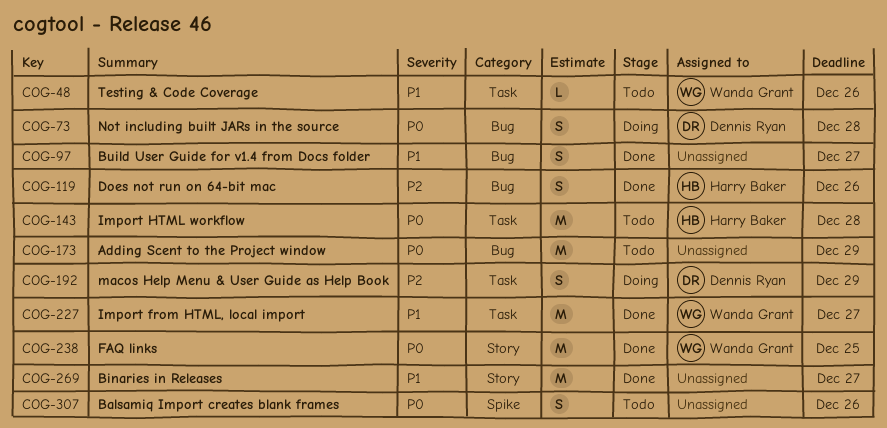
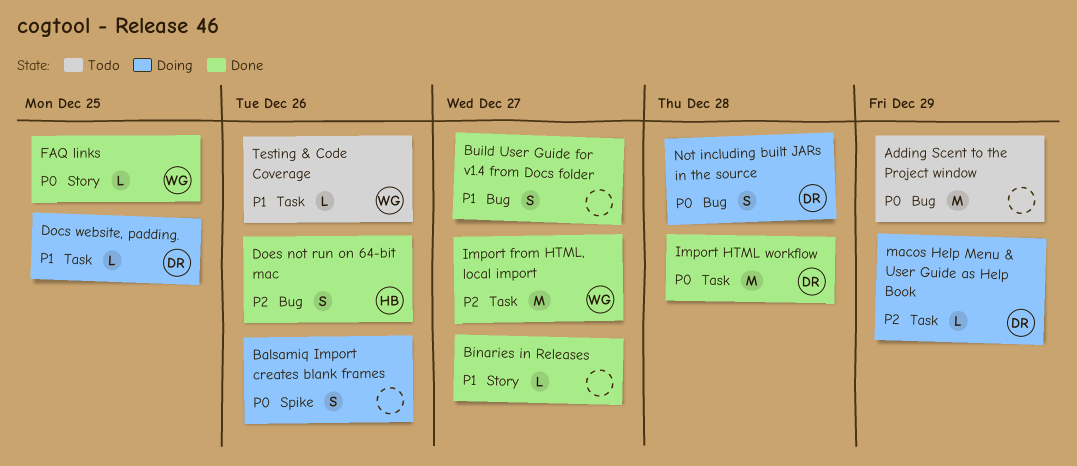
Balsamiq Import creates blank frames, status: Todo -> Doing
Binaries in Releases, estimate: M -> L
Docs website, padding.: none -> present
FAQ links, estimate: M -> L
Import from HTML, local import, priority: P1 -> P2
Import HTML workflow, status: Todo -> Done
Import HTML workflow, owner: Harry Baker -> Dennis Ryan
macos Help Menu & User Guide as Help Book, estimate: S -> L

